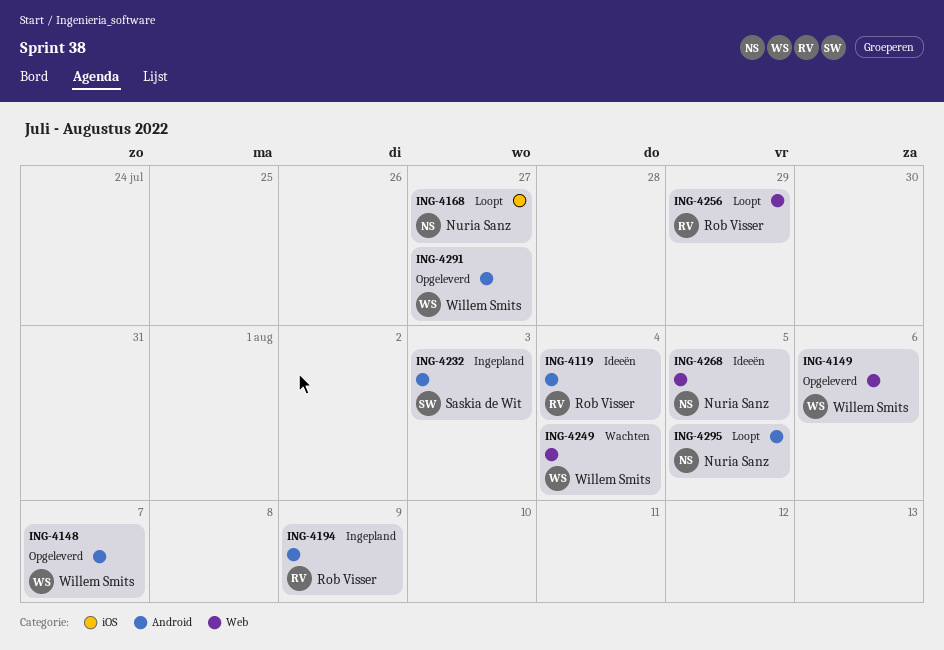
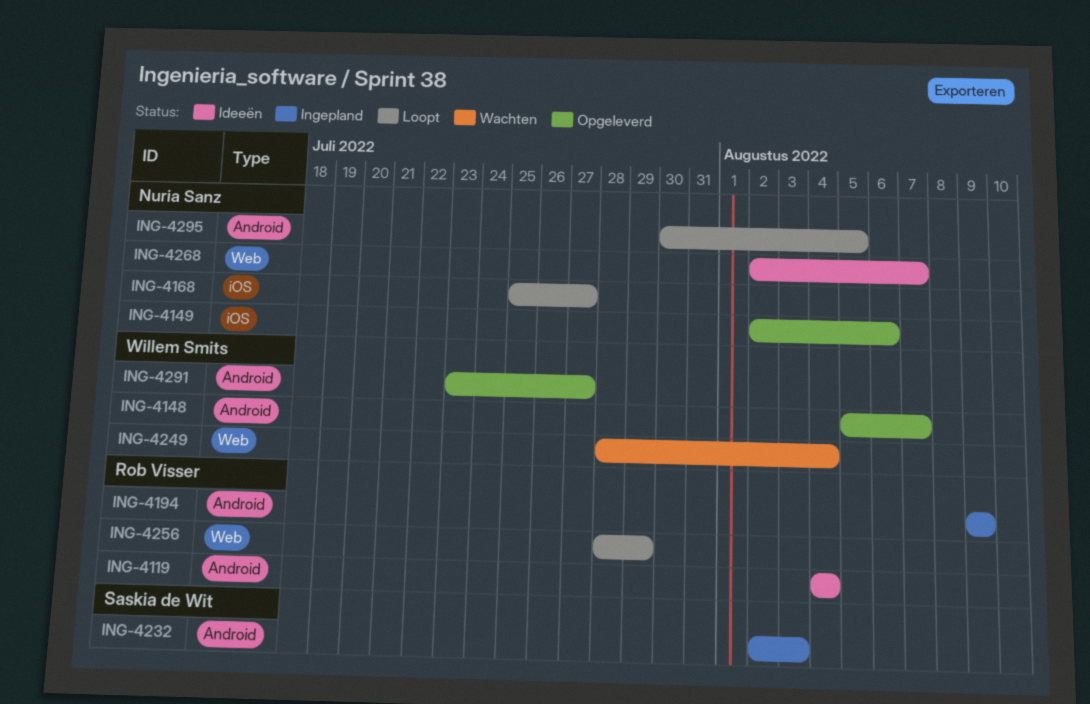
ING-4149, owner: Willem Smits -> Nuria Sanz
ING-4149, label: Web -> iOS
ING-4268, due: Aug 5 -> Aug 7

